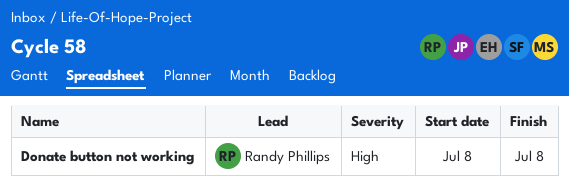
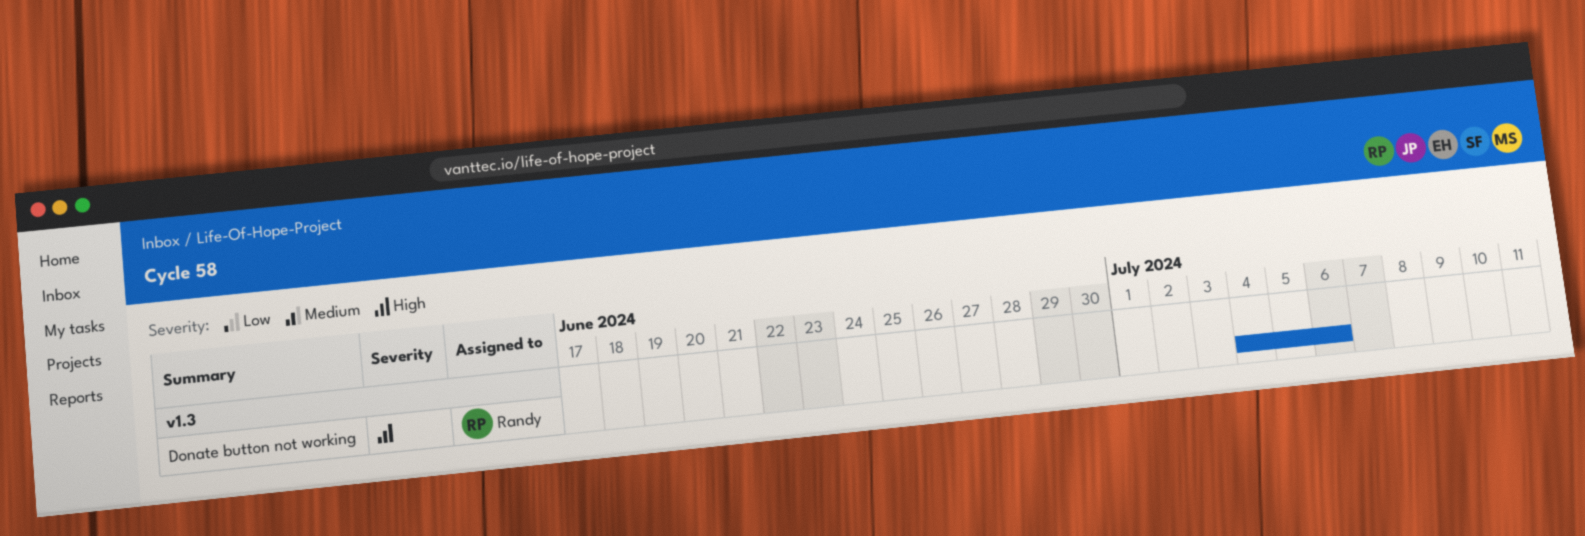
Donate button not working, start: Jul 8 -> Jul 4
Donate button not working, due: Jul 8 -> Jul 6

